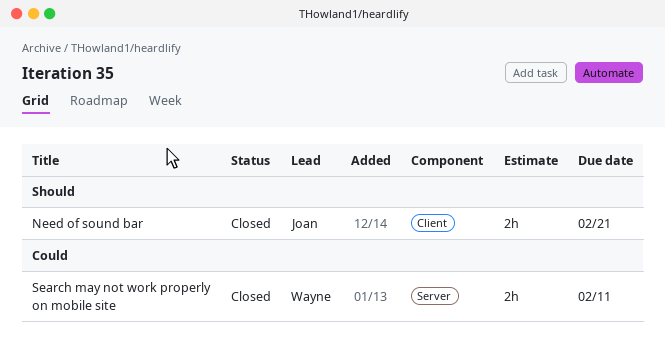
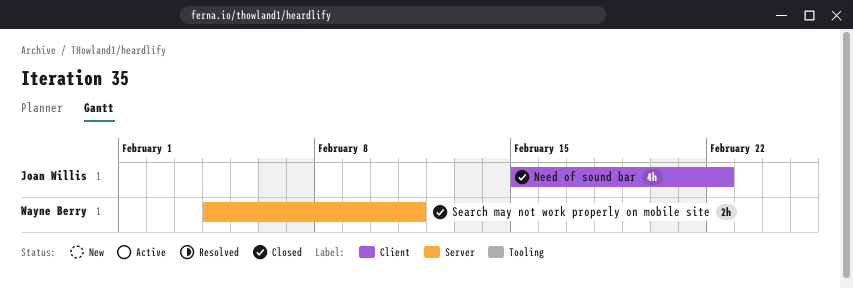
Need of sound bar, estimate: 2h -> 4h
Need of sound bar, due: Feb 21 -> Feb 22

